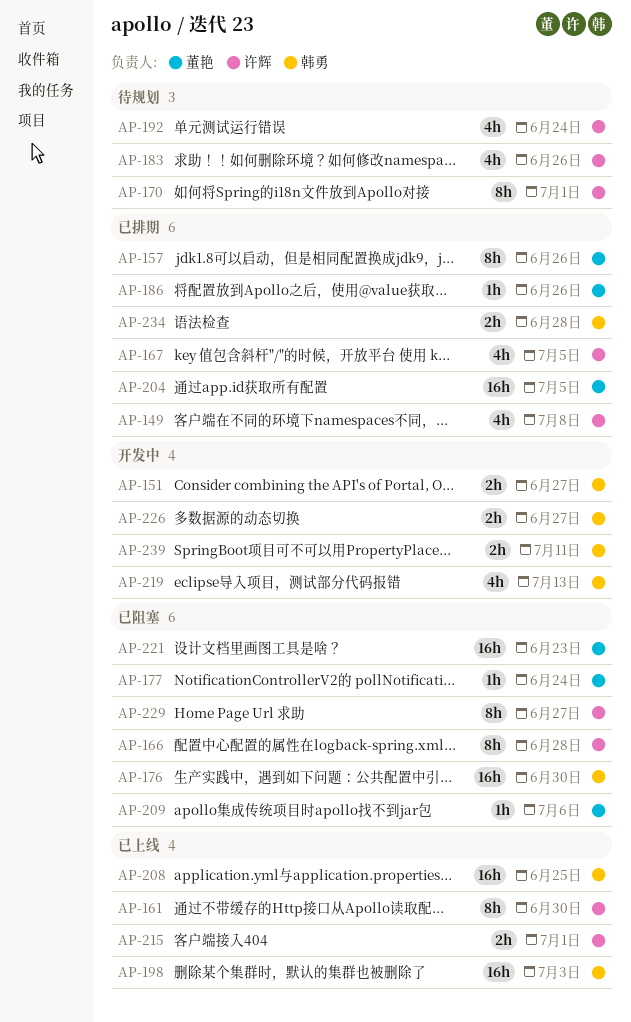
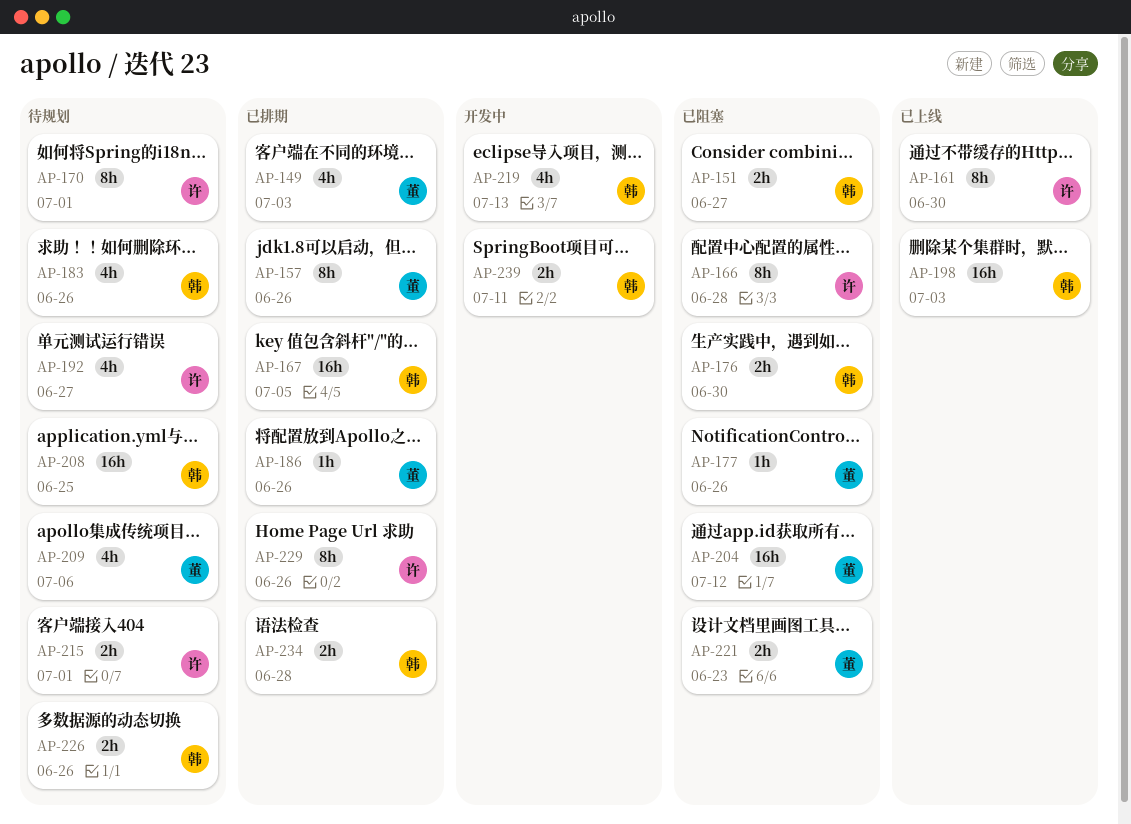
AP-149, owner: 许辉 -> 董艳
AP-149, due: Jul 8 -> Jul 3
AP-151, status: 开发中 -> 已阻塞
AP-167, owner: 许辉 -> 韩勇
AP-167, estimate: 4h -> 16h
AP-176, estimate: 16h -> 2h
AP-177, due: Jun 24 -> Jun 26
AP-183, owner: 许辉 -> 韩勇
AP-192, due: Jun 24 -> Jun 27
AP-204, status: 已排期 -> 已阻塞
AP-204, due: Jul 5 -> Jul 12
AP-208, status: 已上线 -> 待规划
AP-209, status: 已阻塞 -> 待规划
AP-209, estimate: 1h -> 4h
AP-215, status: 已上线 -> 待规划
AP-221, estimate: 16h -> 2h
AP-226, status: 开发中 -> 待规划
AP-226, due: Jun 27 -> Jun 26
AP-229, status: 已阻塞 -> 已排期
AP-229, due: Jun 27 -> Jun 26

